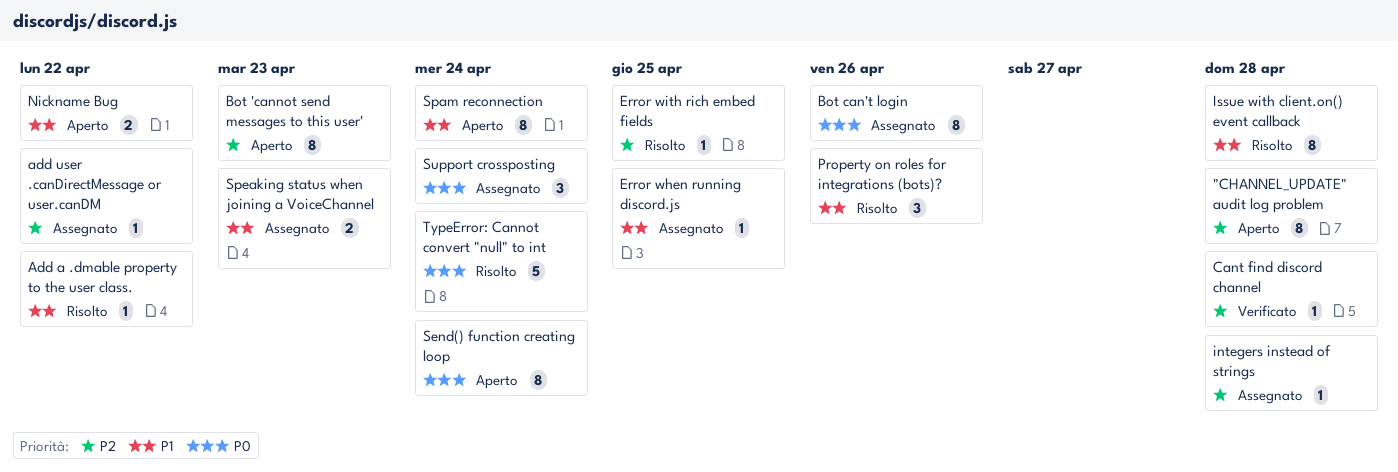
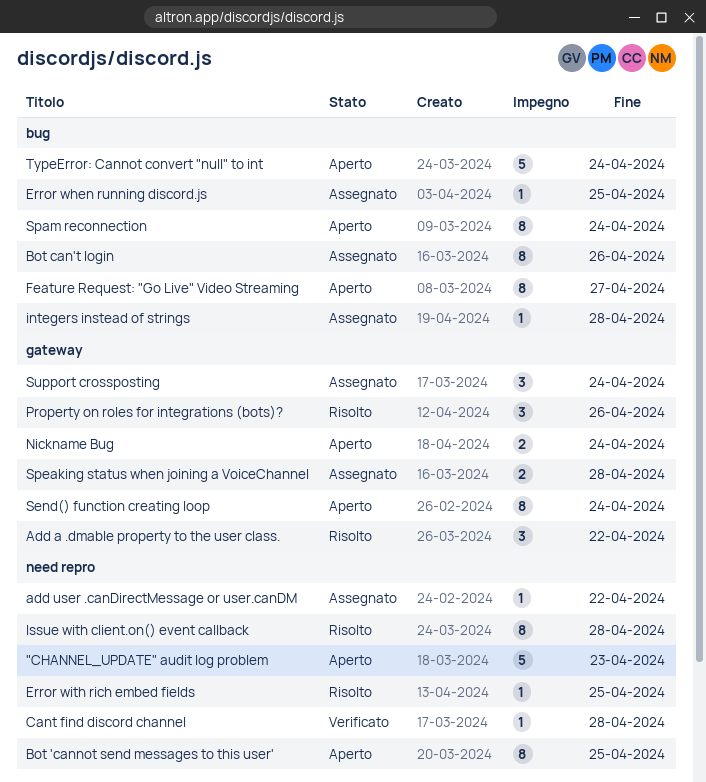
"CHANNEL_UPDATE" audit log problem, estimate: 8 -> 5
"CHANNEL_UPDATE" audit log problem, due: Apr 28 -> Apr 23
Add a .dmable property to the user class., estimate: 1 -> 3
Bot 'cannot send messages to this user', due: Apr 23 -> Apr 25
Feature Request: "Go Live" Video Streaming: none -> present
Nickname Bug, due: Apr 22 -> Apr 24
Speaking status when joining a VoiceChannel, due: Apr 23 -> Apr 28
TypeError: Cannot convert "null" to int, status: Risolto -> Aperto

